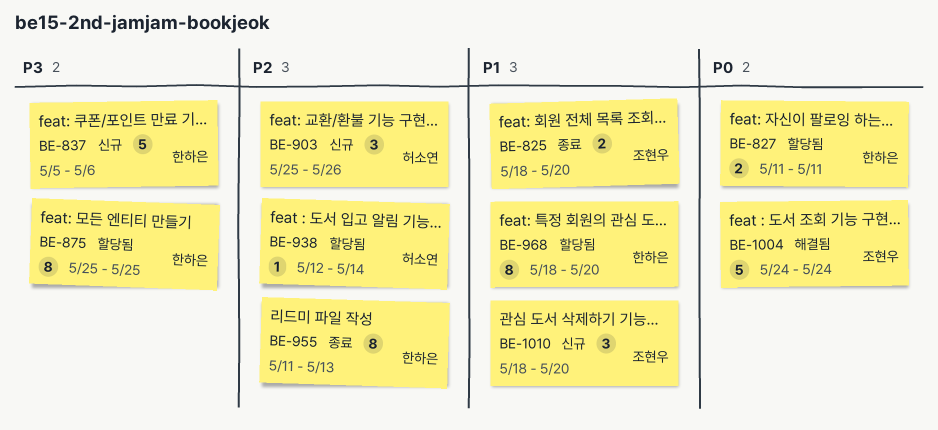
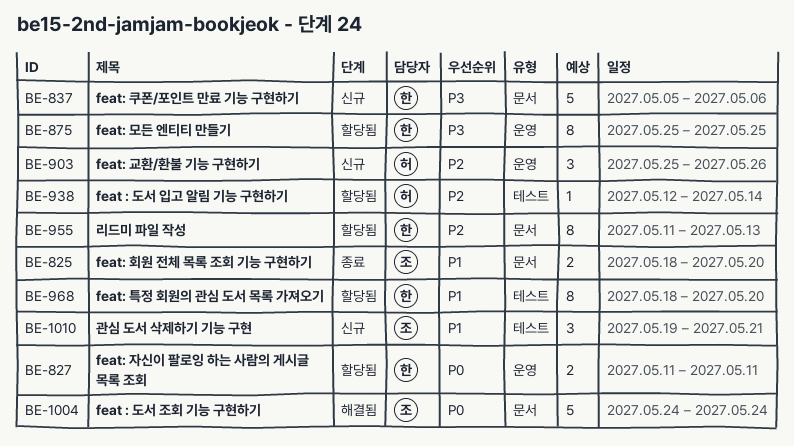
BE-955, status: 종료 -> 할당됨
BE-1010, start: May 18 -> May 19
BE-1010, due: May 20 -> May 21

